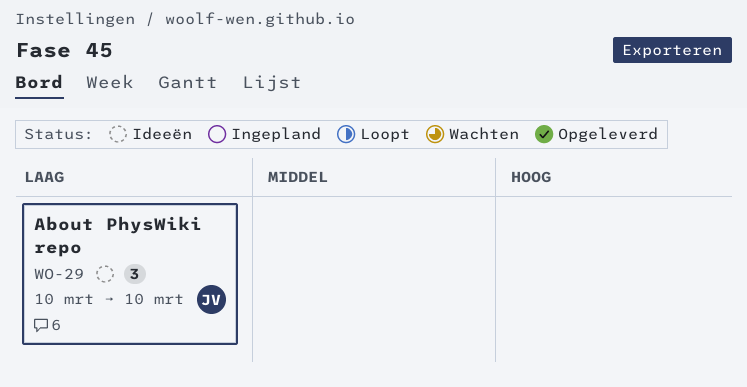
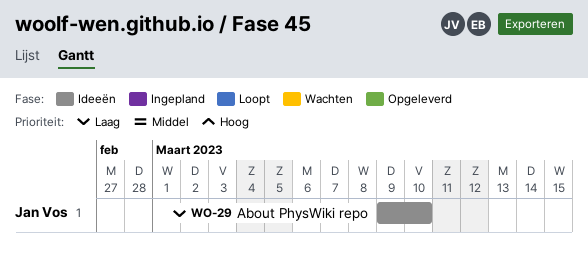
WO-29, start: Mar 10 -> Mar 9

